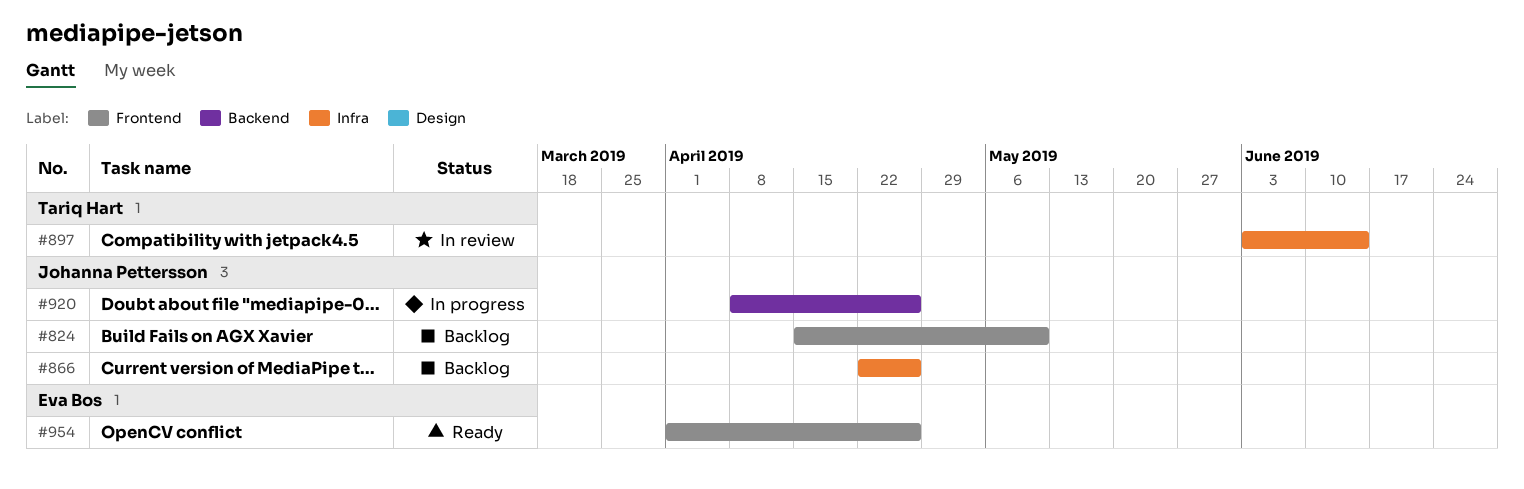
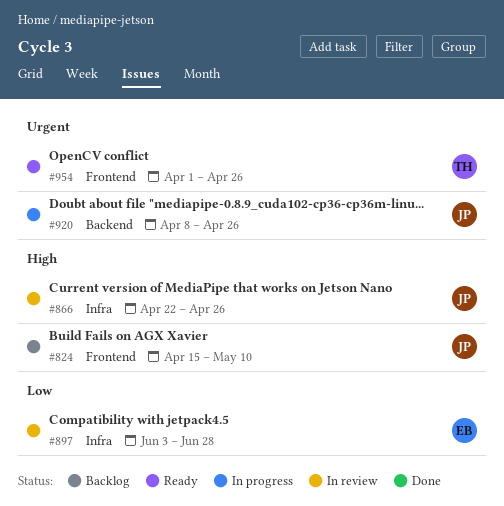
#866, status: Backlog -> In review
#897, owner: Tariq Hart -> Eva Bos
#897, due: Jun 14 -> Jun 28
#954, owner: Eva Bos -> Tariq Hart

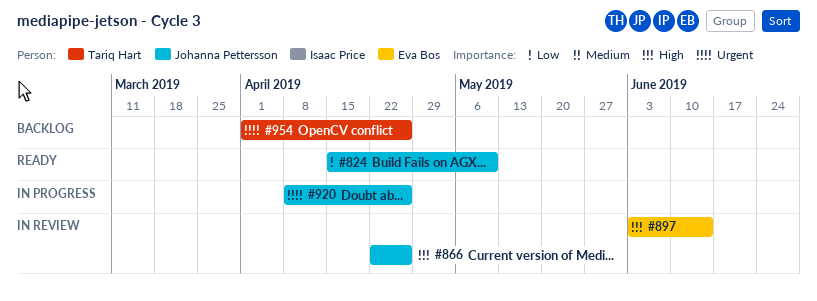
#824, status: Backlog -> Ready
#824, priority: High -> Low
#897, priority: Low -> High
#897, due: Jun 28 -> Jun 14
#954, status: Ready -> Backlog

